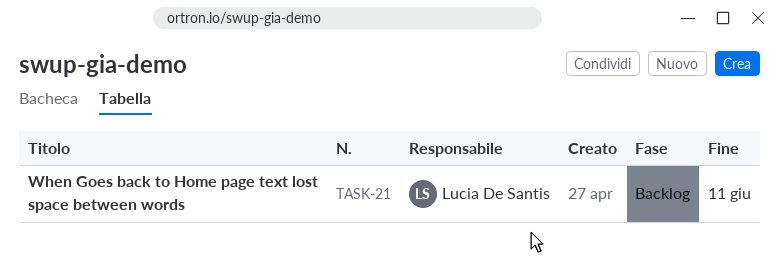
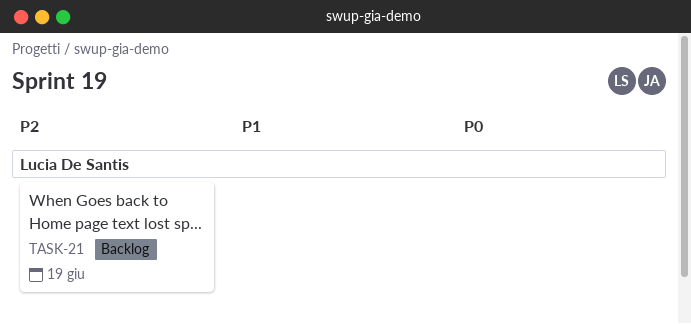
TASK-21, due: Jun 11 -> Jun 19

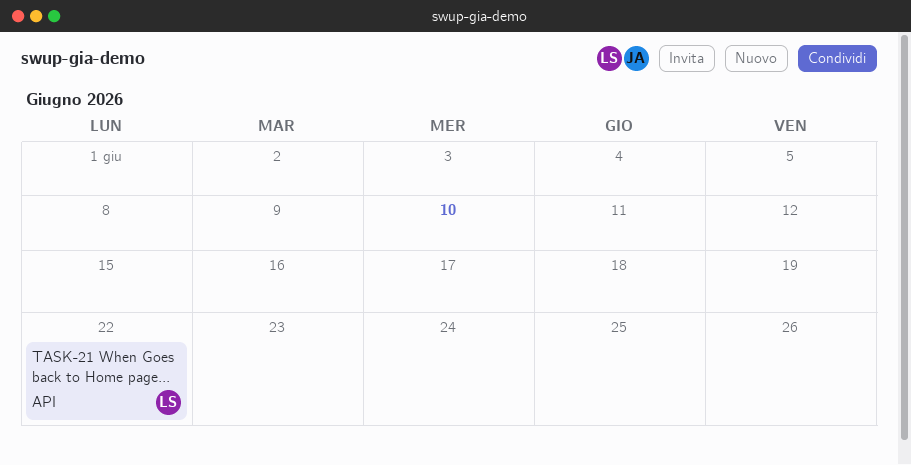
TASK-21, due: Jun 19 -> Jun 22

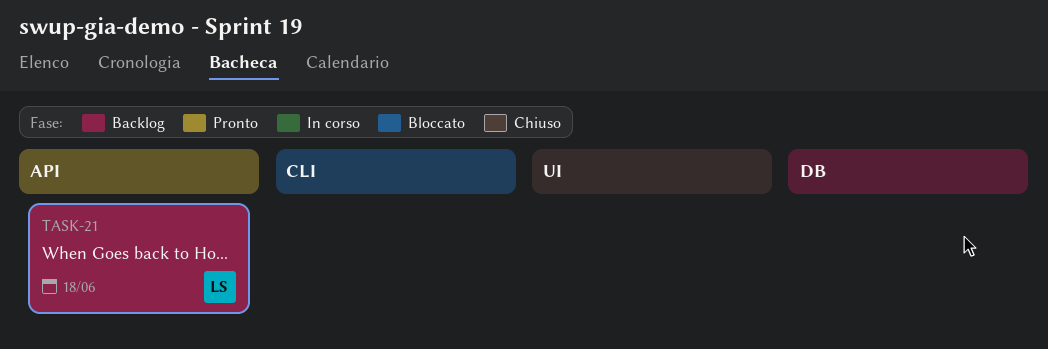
TASK-21, due: Jun 22 -> Jun 18

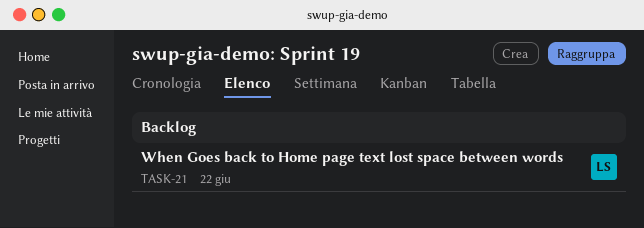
TASK-21, due: Jun 18 -> Jun 22

